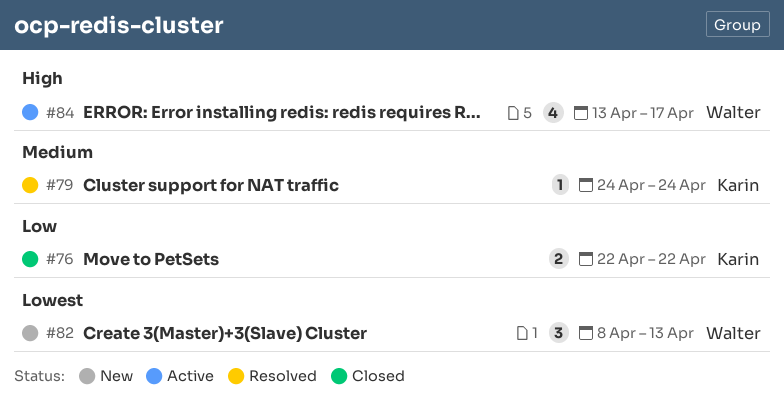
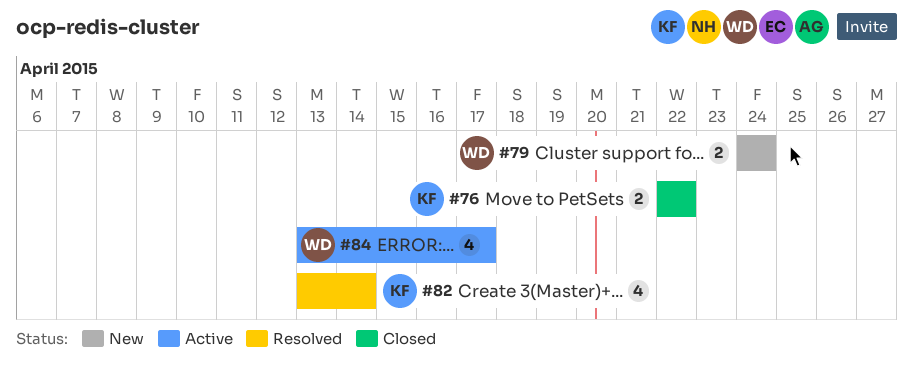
#79, status: Resolved -> New
#79, owner: Karin -> Walter
#79, estimate: 1 -> 2
#82, status: New -> Resolved
#82, owner: Walter -> Karin
#82, estimate: 3 -> 4
#82, start: Apr 8 -> Apr 13
#82, due: Apr 13 -> Apr 14

